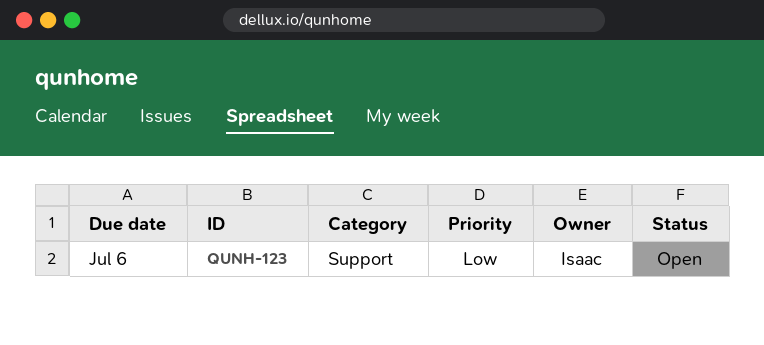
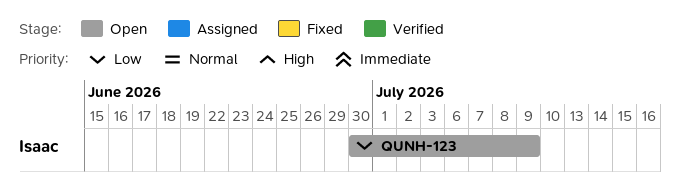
QUNH-123, due: Jul 6 -> Jul 9

